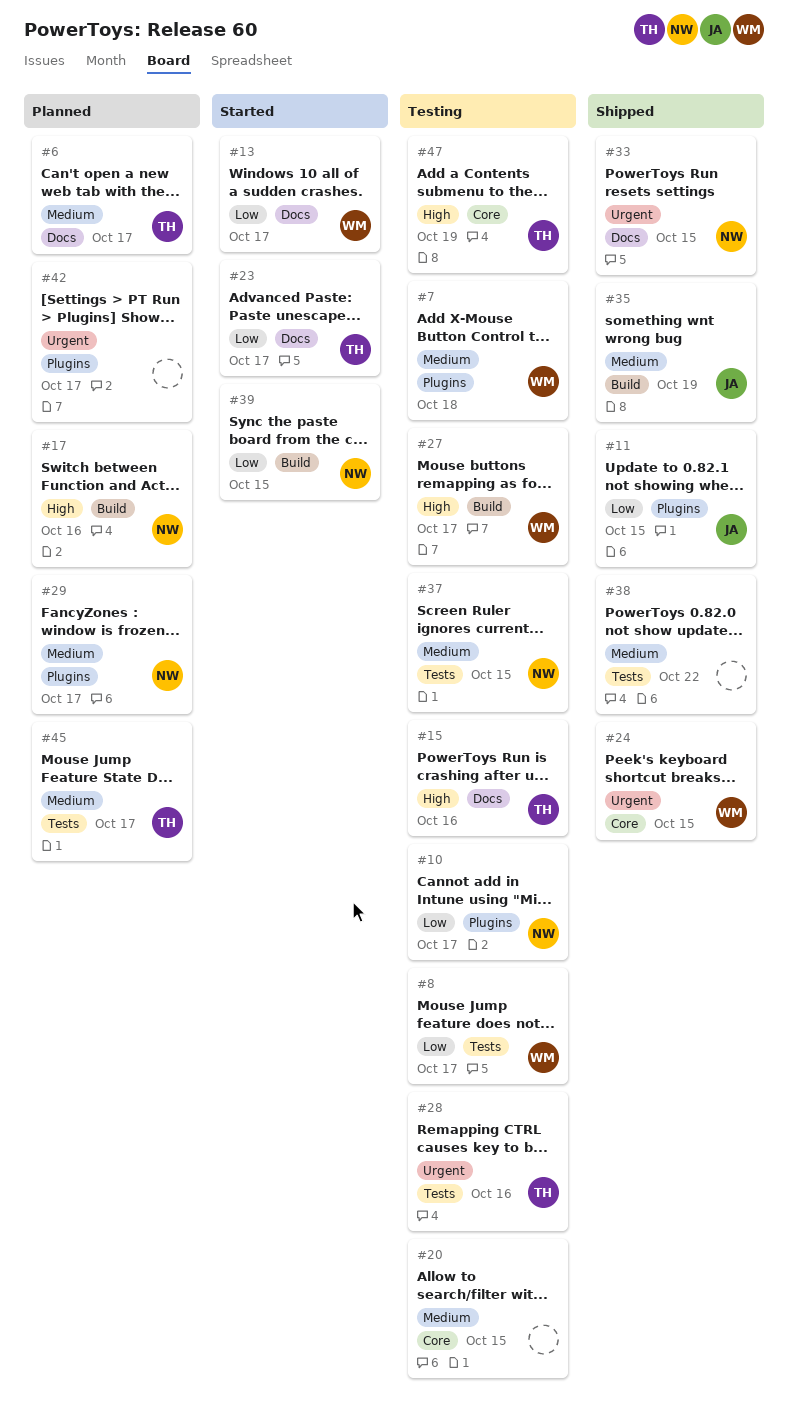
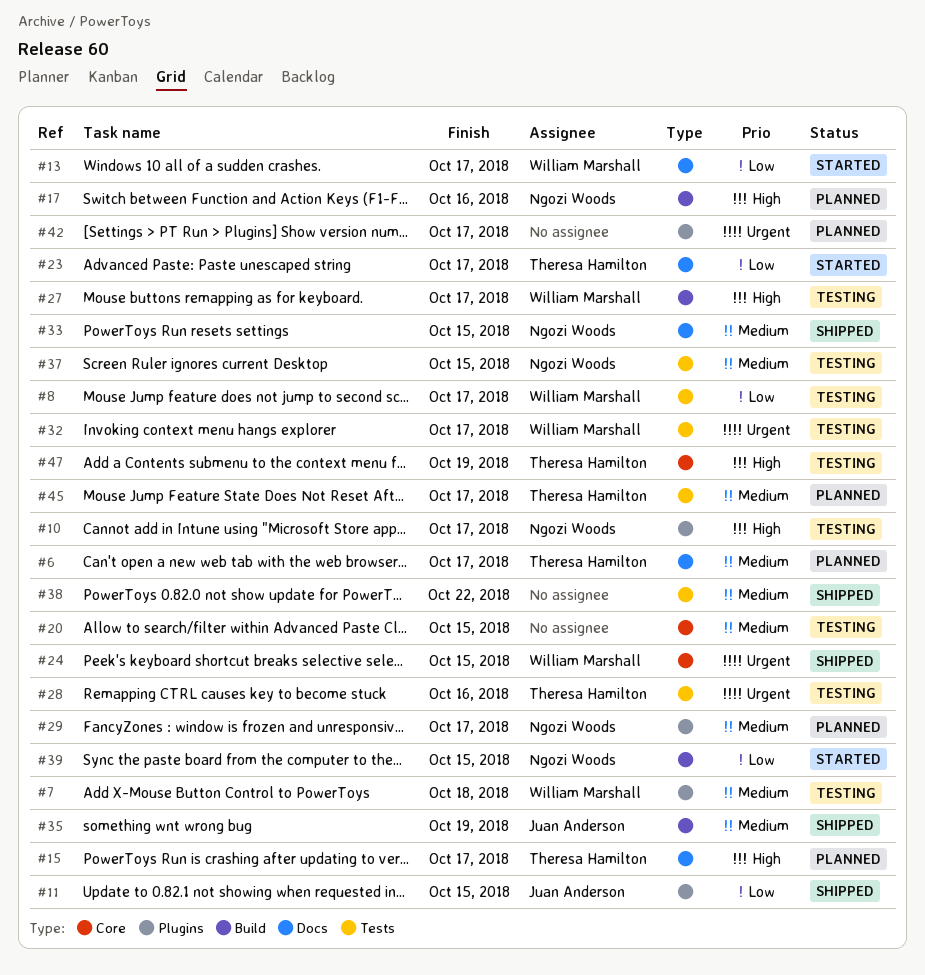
#10, priority: Low -> High
#15, status: Testing -> Planned
#15, due: Oct 16 -> Oct 17
#32: none -> present
#33, priority: Urgent -> Medium

